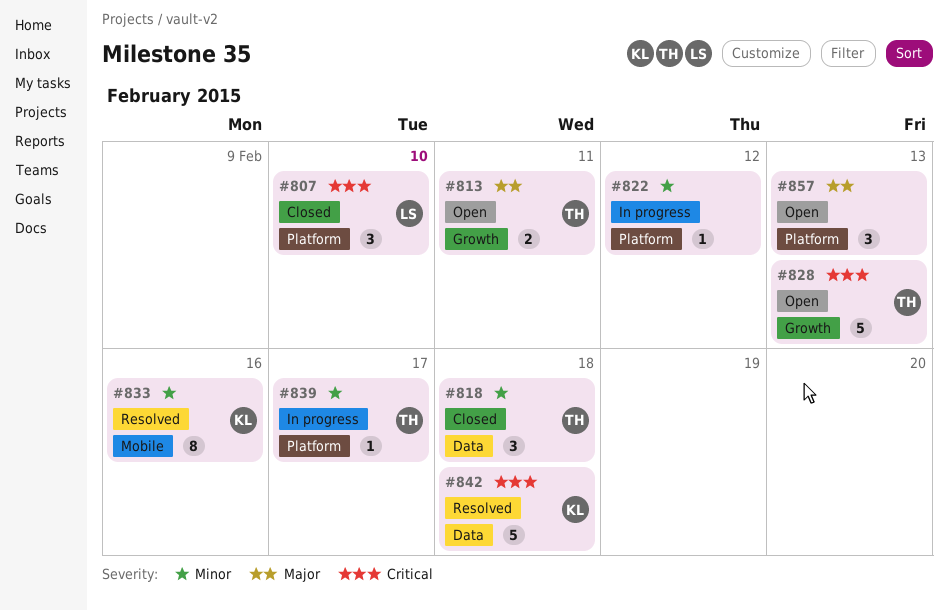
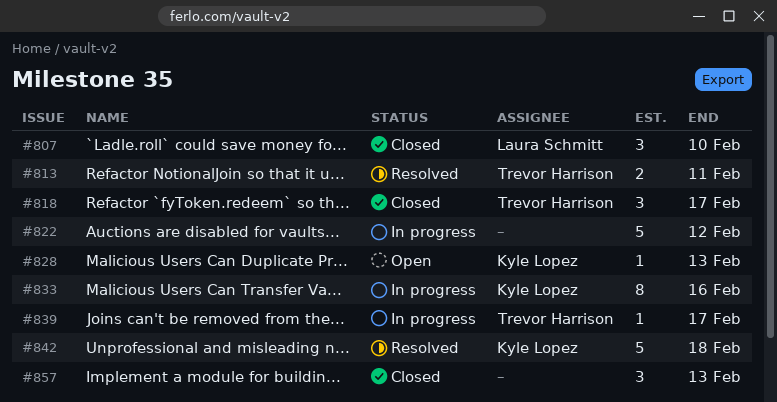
#813, status: Open -> Resolved
#818, due: Feb 18 -> Feb 17
#822, estimate: 1 -> 5
#828, owner: Trevor Harrison -> Kyle Lopez
#828, estimate: 5 -> 1
#833, status: Resolved -> In progress
#857, status: Open -> Closed

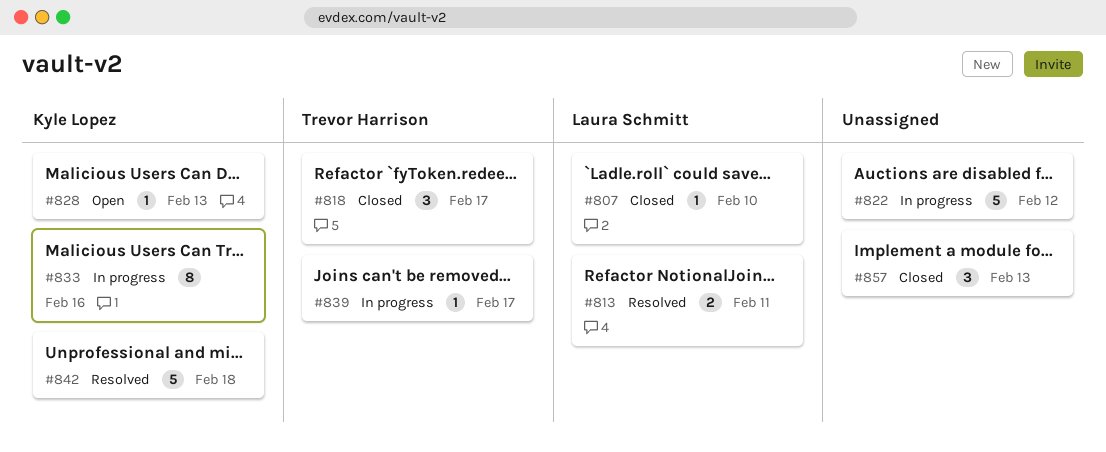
#807, estimate: 3 -> 1
#813, owner: Trevor Harrison -> Laura Schmitt

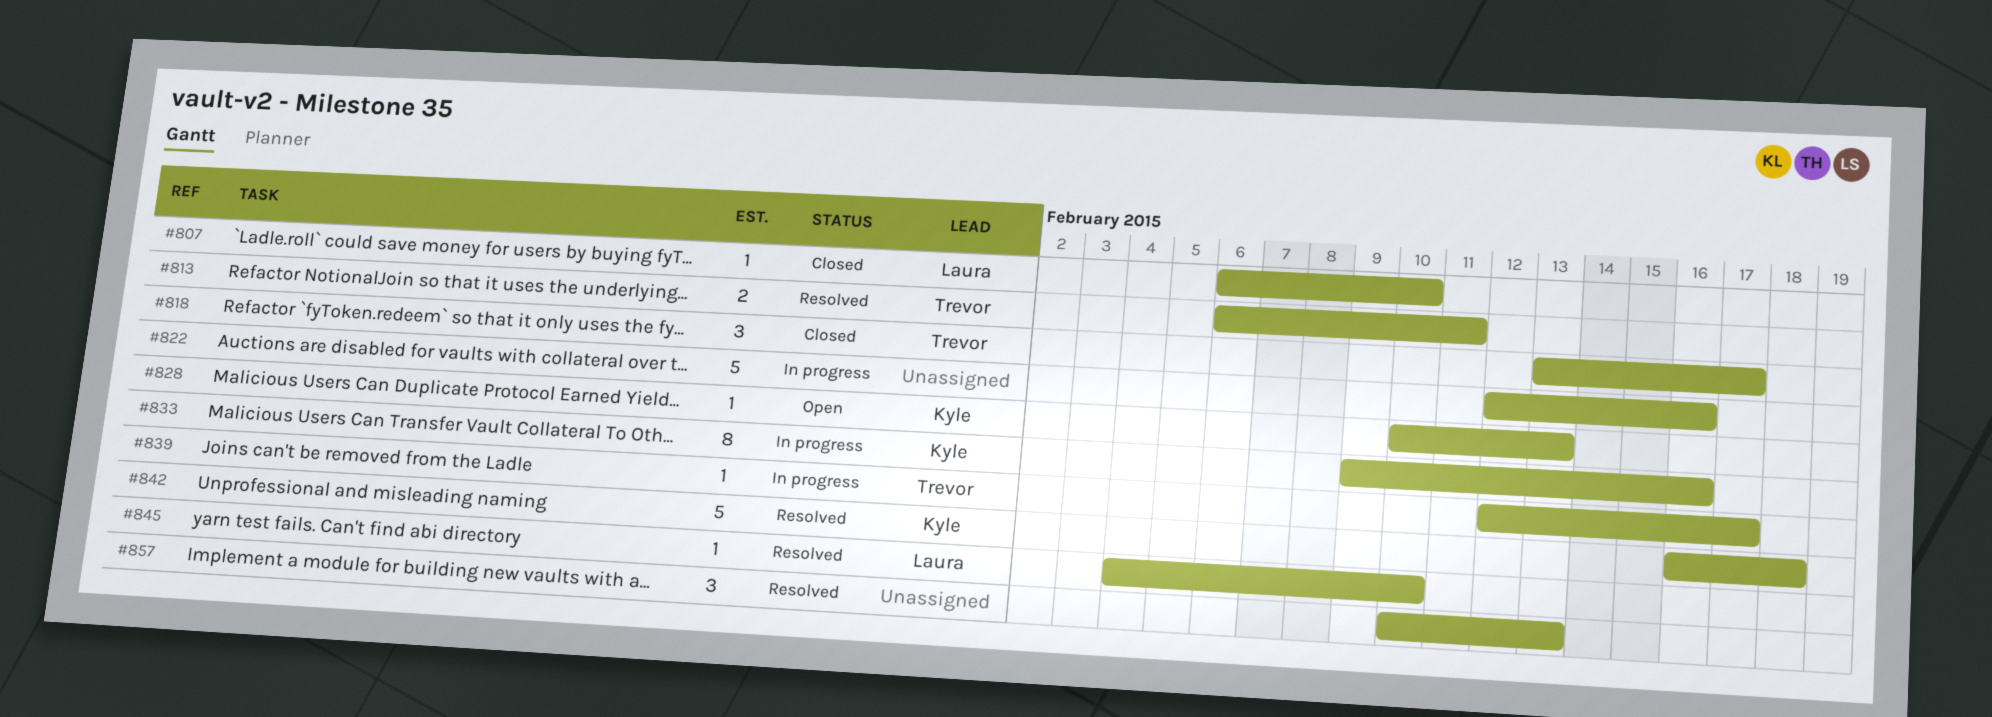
#813, owner: Laura Schmitt -> Trevor Harrison
#822, due: Feb 12 -> Feb 16
#845: none -> present
#857, status: Closed -> Resolved

